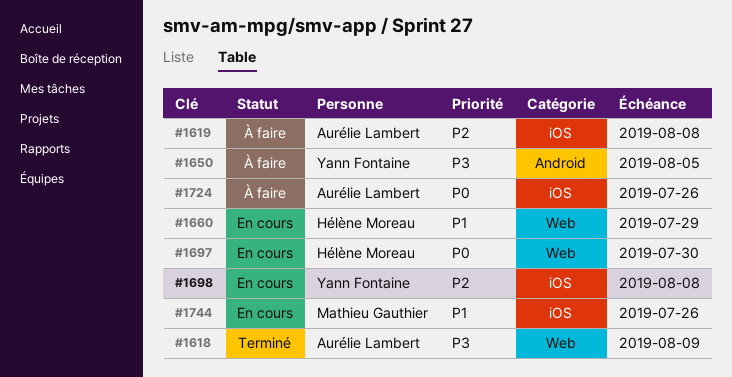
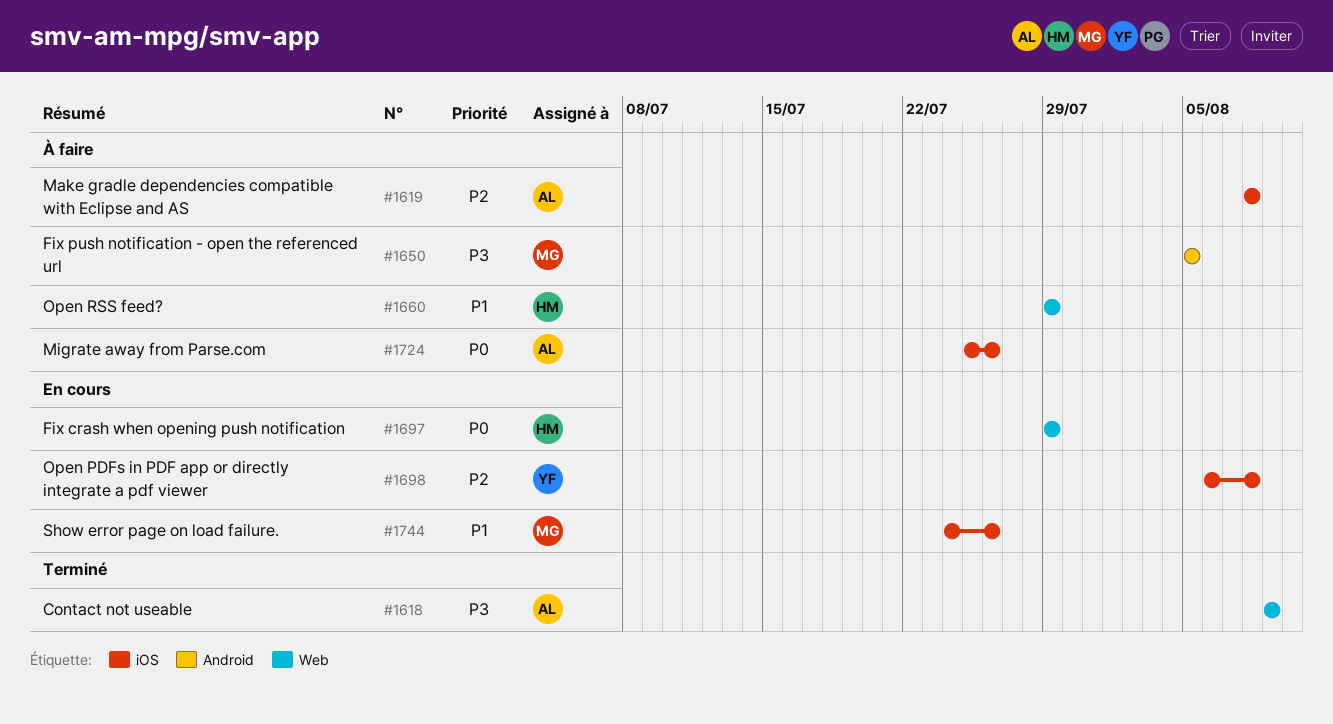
#1650, owner: Yann Fontaine -> Mathieu Gauthier
#1660, status: En cours -> À faire
#1697, due: Jul 30 -> Jul 29

